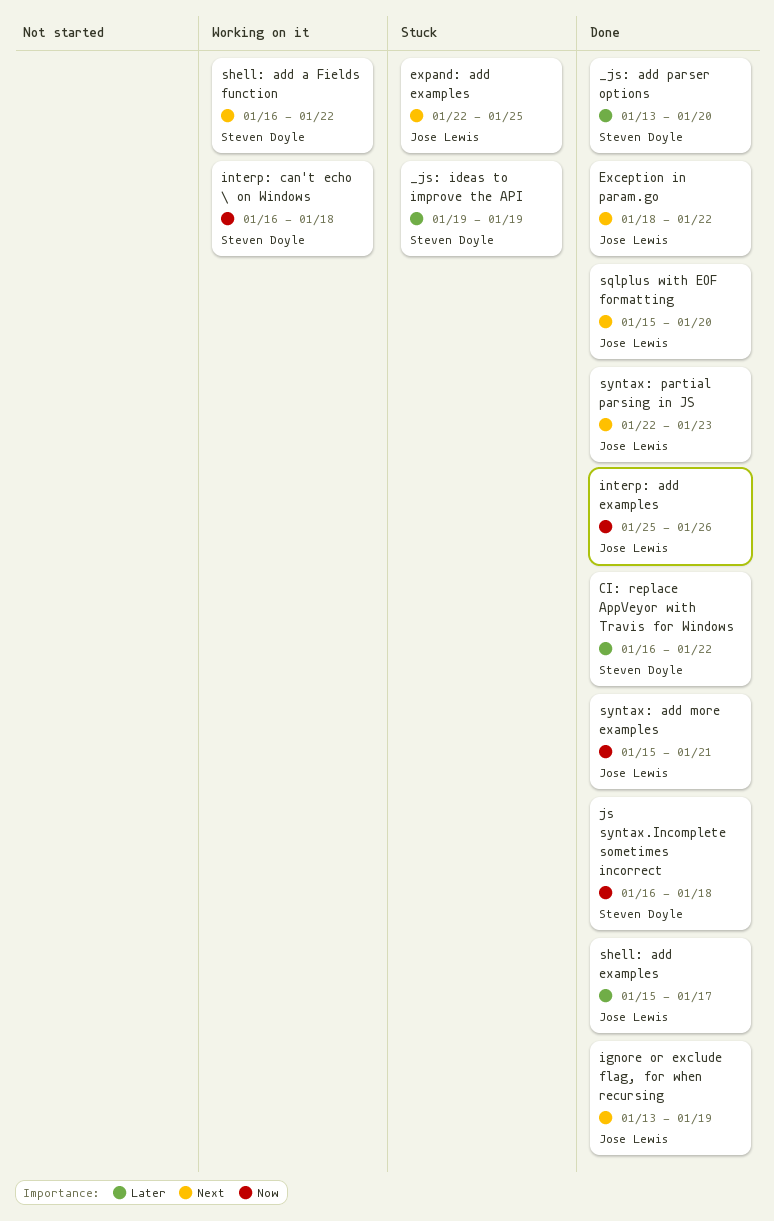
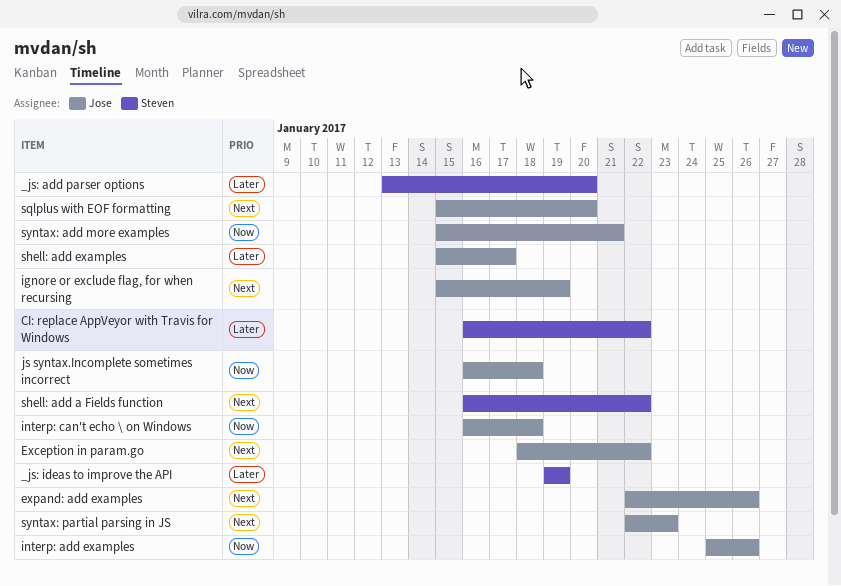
expand: add examples, due: Jan 25 -> Jan 26
ignore or exclude flag, for when recursing, start: Jan 13 -> Jan 15
interp: can't echo \ on Windows, owner: Steven Doyle -> Jose Lewis
js syntax.Incomplete sometimes incorrect, owner: Steven Doyle -> Jose Lewis

